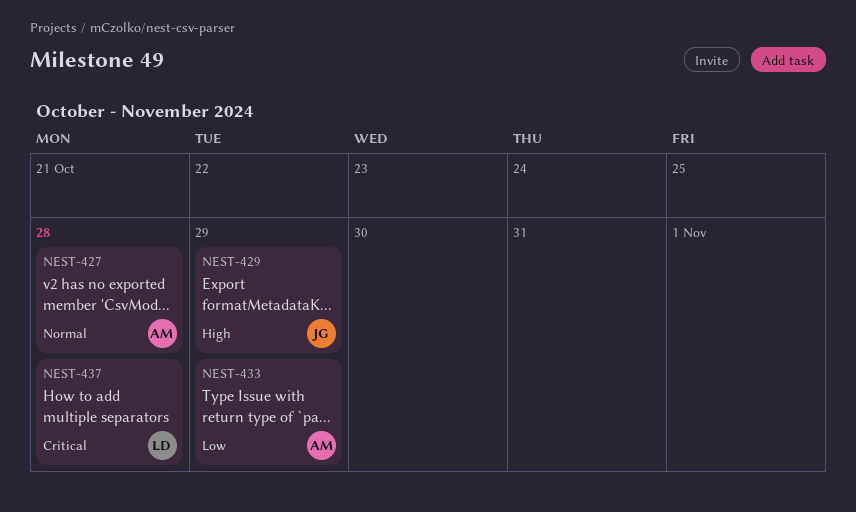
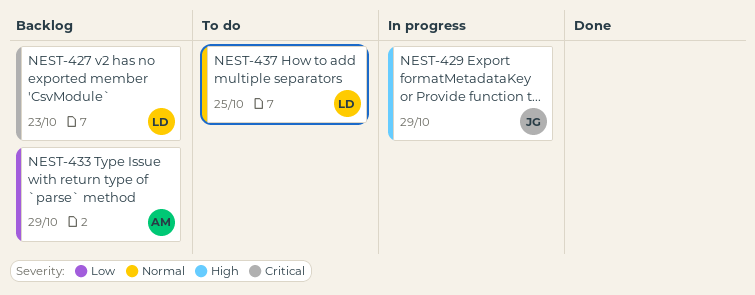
NEST-427, owner: AM -> LD
NEST-427, priority: Normal -> Critical
NEST-427, due: Oct 28 -> Oct 23
NEST-437, priority: Critical -> Normal
NEST-437, due: Oct 28 -> Oct 25

